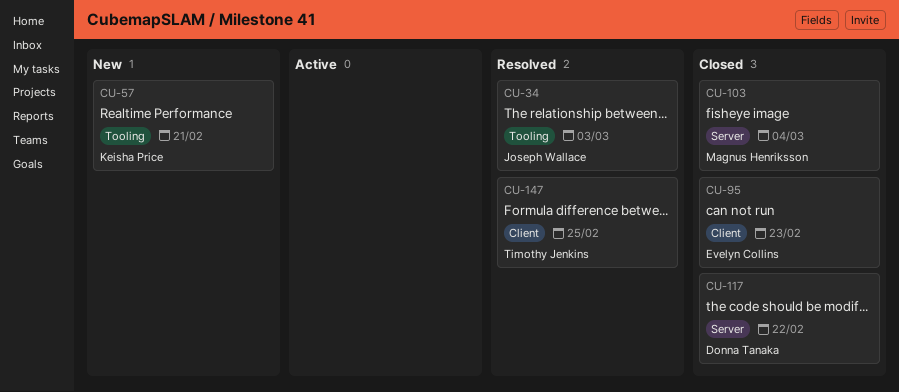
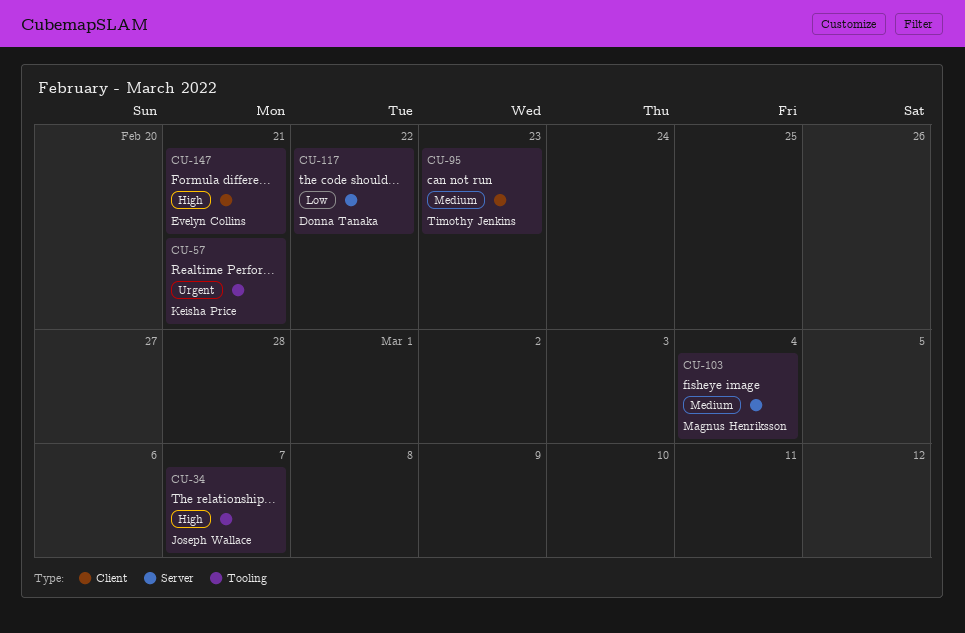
CU-34, due: Mar 3 -> Mar 7
CU-95, owner: Evelyn Collins -> Timothy Jenkins
CU-147, owner: Timothy Jenkins -> Evelyn Collins
CU-147, due: Feb 25 -> Feb 21

